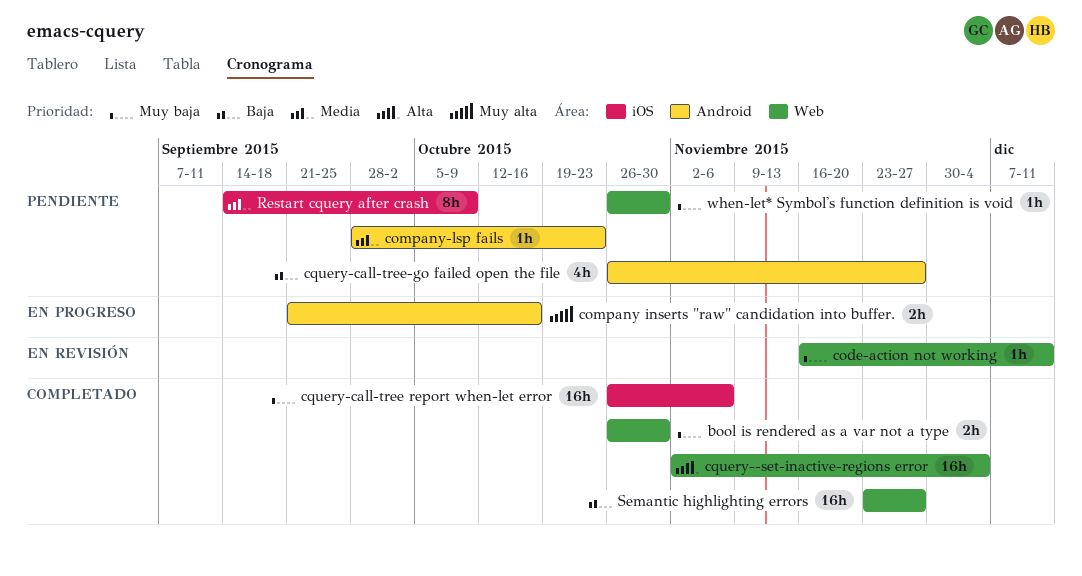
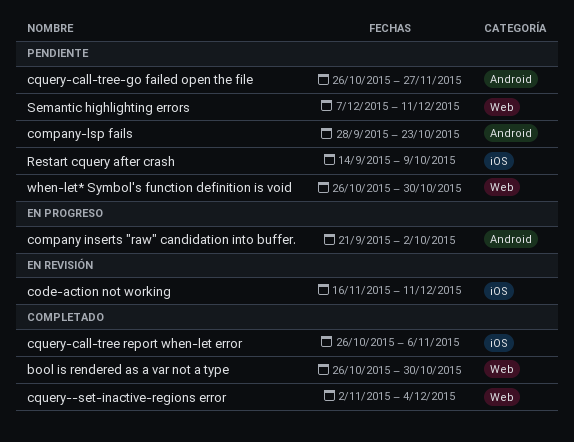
code-action not working, label: Web -> iOS
company inserts "raw" candidation into buffer., due: Oct 16 -> Oct 2
Semantic highlighting errors, status: Completado -> Pendiente
Semantic highlighting errors, start: Nov 23 -> Dec 7
Semantic highlighting errors, due: Nov 27 -> Dec 11

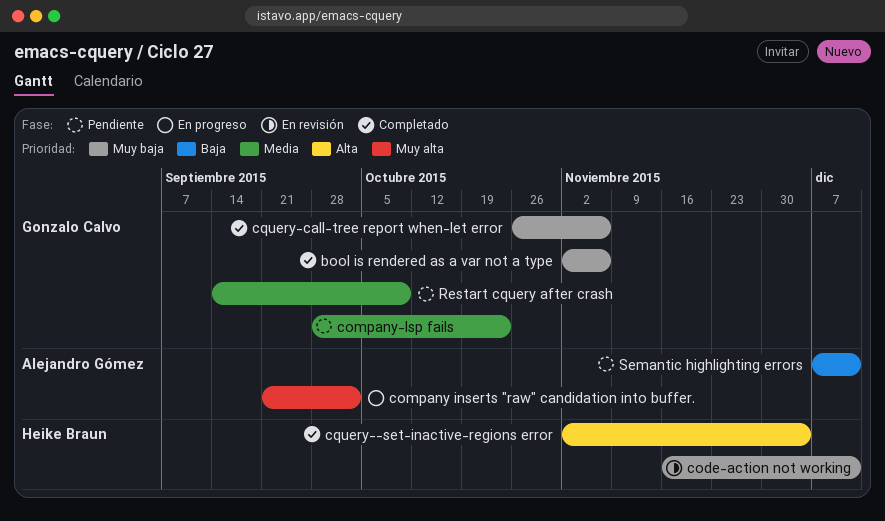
bool is rendered as a var not a type, start: Oct 26 -> Nov 2
bool is rendered as a var not a type, due: Oct 30 -> Nov 6
cquery-call-tree-go failed open the file: present -> none
when-let* Symbol's function definition is void: present -> none

